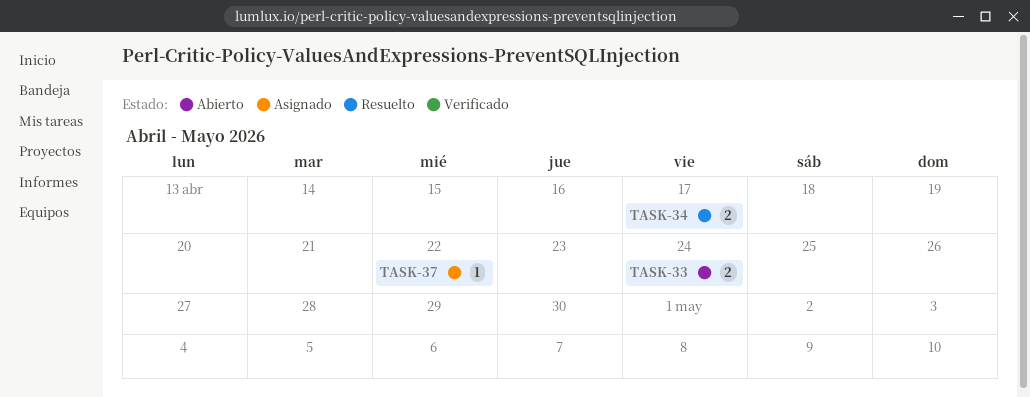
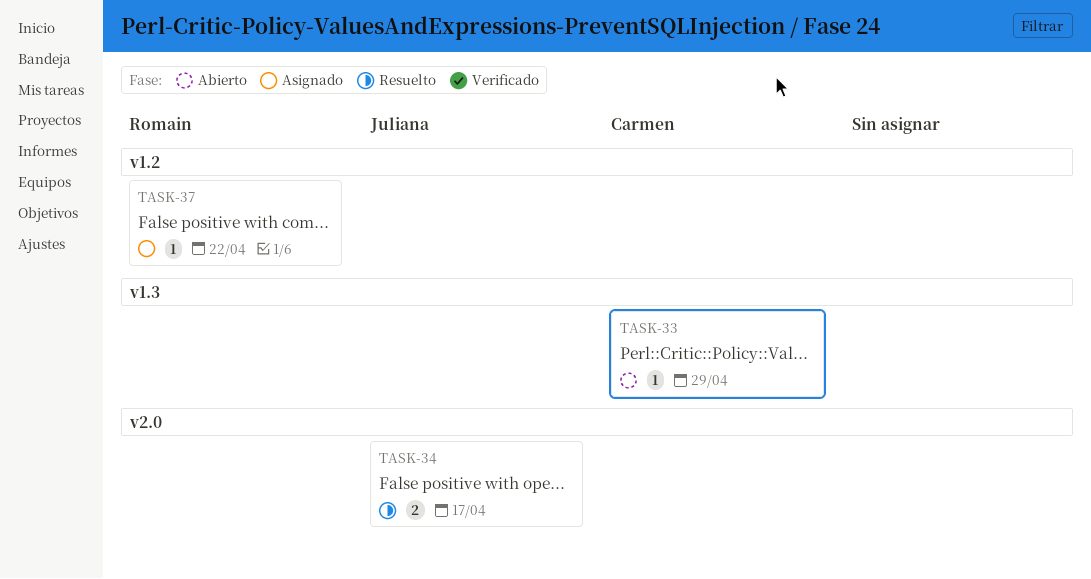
TASK-33, estimate: 2 -> 1
TASK-33, due: Apr 24 -> Apr 29

